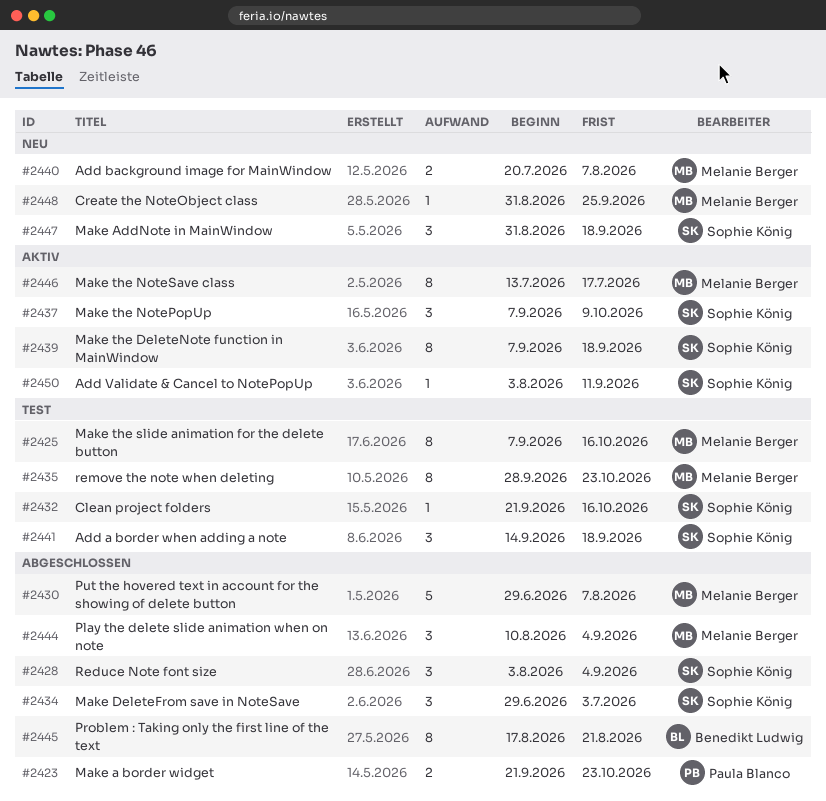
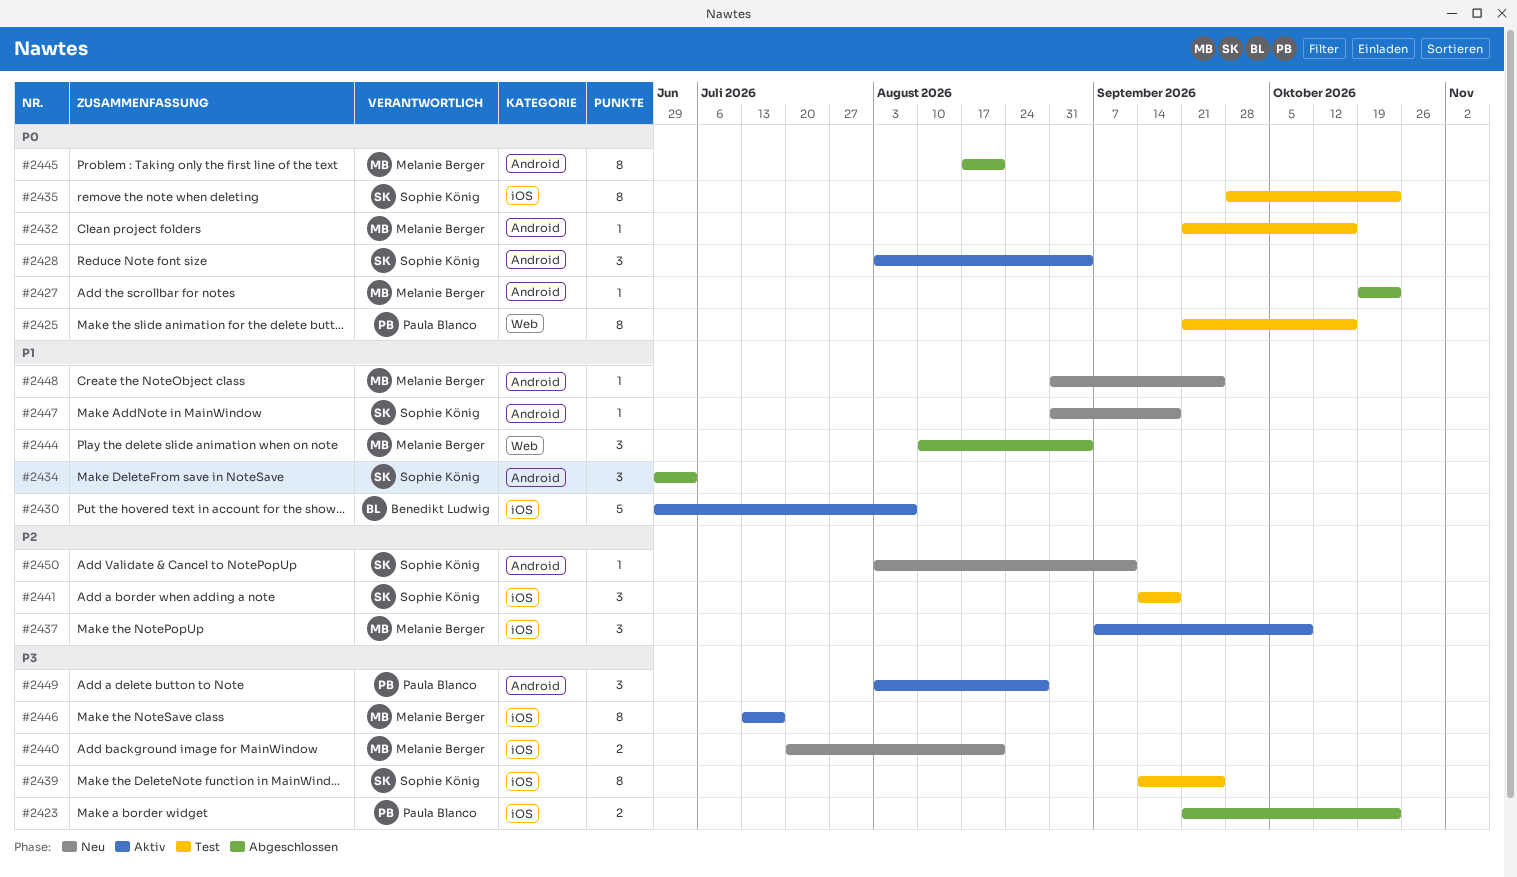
#2425, owner: Melanie Berger -> Paula Blanco
#2425, start: Sep 7 -> Sep 21
#2427: none -> present
#2428, status: Abgeschlossen -> Aktiv
#2430, status: Abgeschlossen -> Aktiv
#2430, owner: Melanie Berger -> Benedikt Ludwig
#2432, owner: Sophie König -> Melanie Berger
#2435, owner: Melanie Berger -> Sophie König
#2437, owner: Sophie König -> Melanie Berger
#2439, status: Aktiv -> Test
#2439, start: Sep 7 -> Sep 14
#2439, due: Sep 18 -> Sep 25
#2440, due: Aug 7 -> Aug 21
#2445, owner: Benedikt Ludwig -> Melanie Berger
#2447, estimate: 3 -> 1
#2449: none -> present
#2450, status: Aktiv -> Neu

